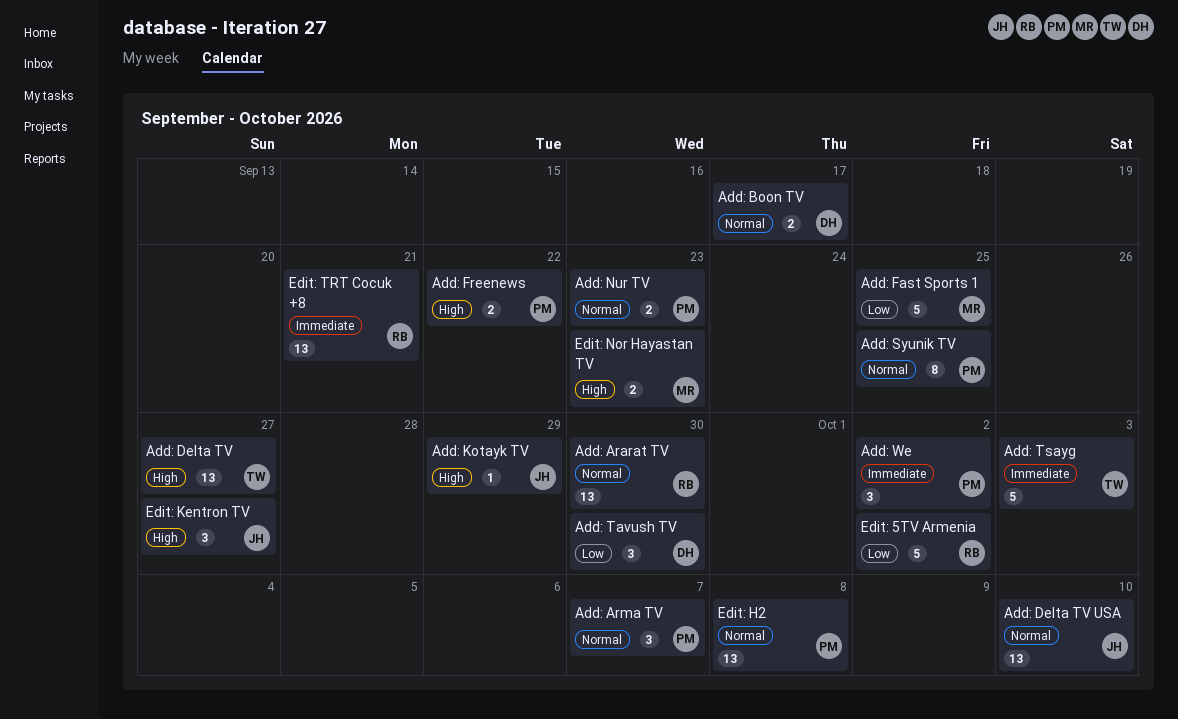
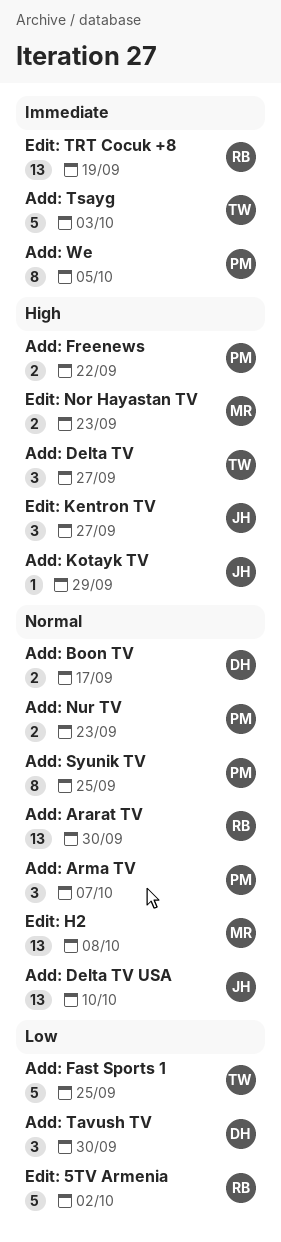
Add: Delta TV, estimate: 13 -> 3
Add: Fast Sports 1, owner: MR -> TW
Add: We, estimate: 3 -> 8
Add: We, due: Oct 2 -> Oct 5
Edit: H2, owner: PM -> MR
Edit: TRT Cocuk +8, due: Sep 21 -> Sep 19

